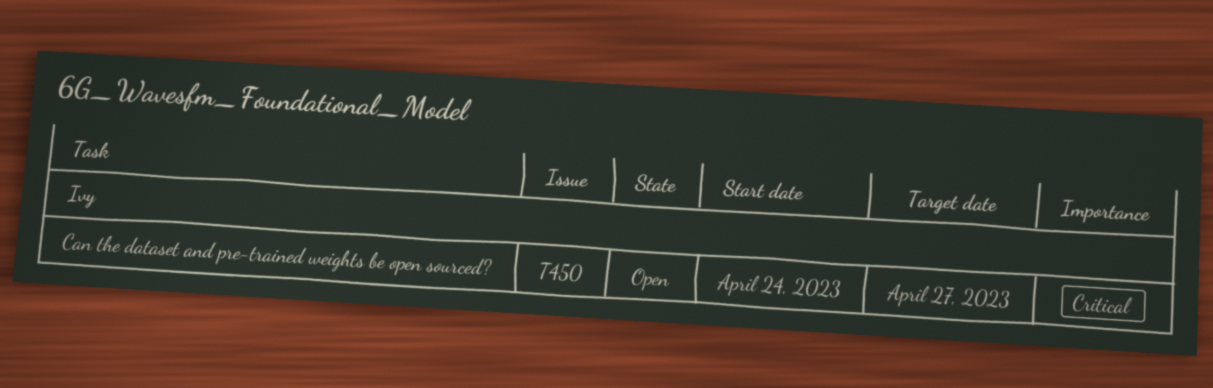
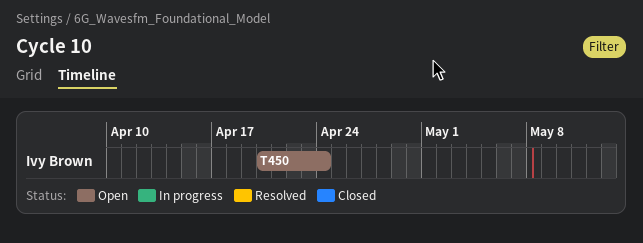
T450, start: Apr 24 -> Apr 20
T450, due: Apr 27 -> Apr 24

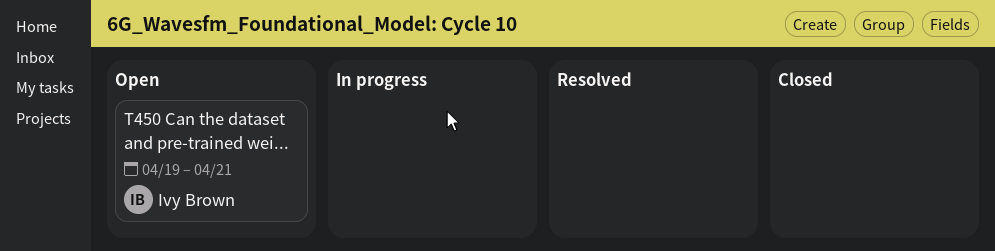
T450, start: Apr 20 -> Apr 19
T450, due: Apr 24 -> Apr 21

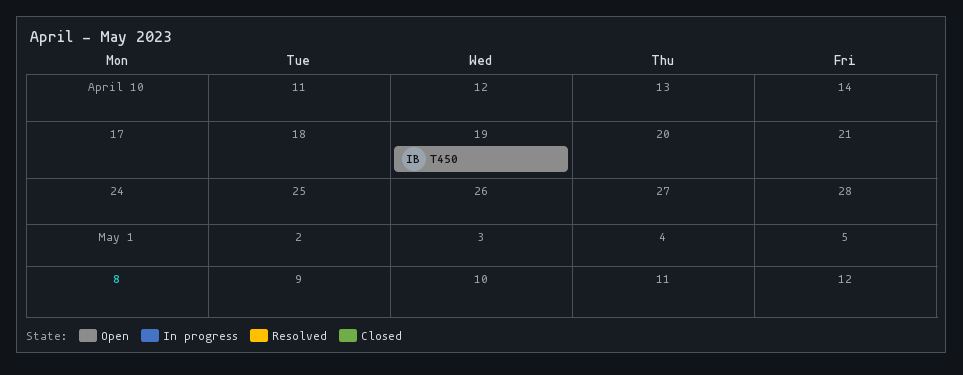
T450, due: Apr 21 -> Apr 19

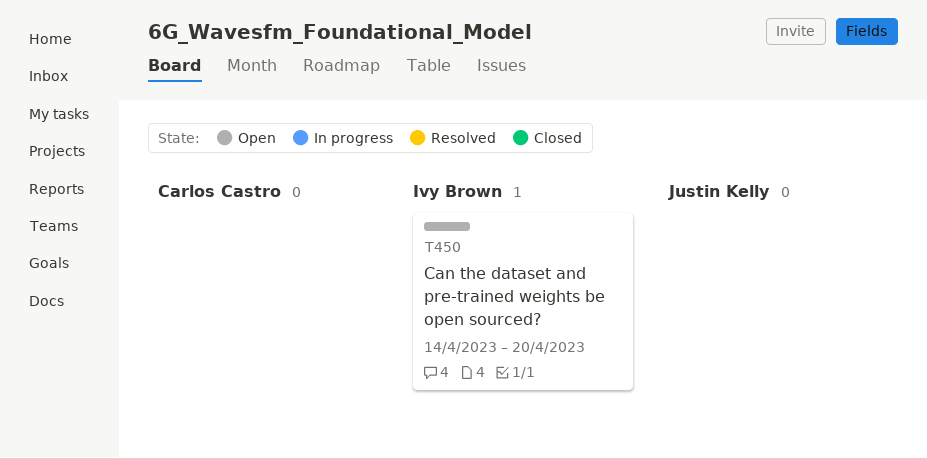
T450, start: Apr 19 -> Apr 14
T450, due: Apr 19 -> Apr 20

